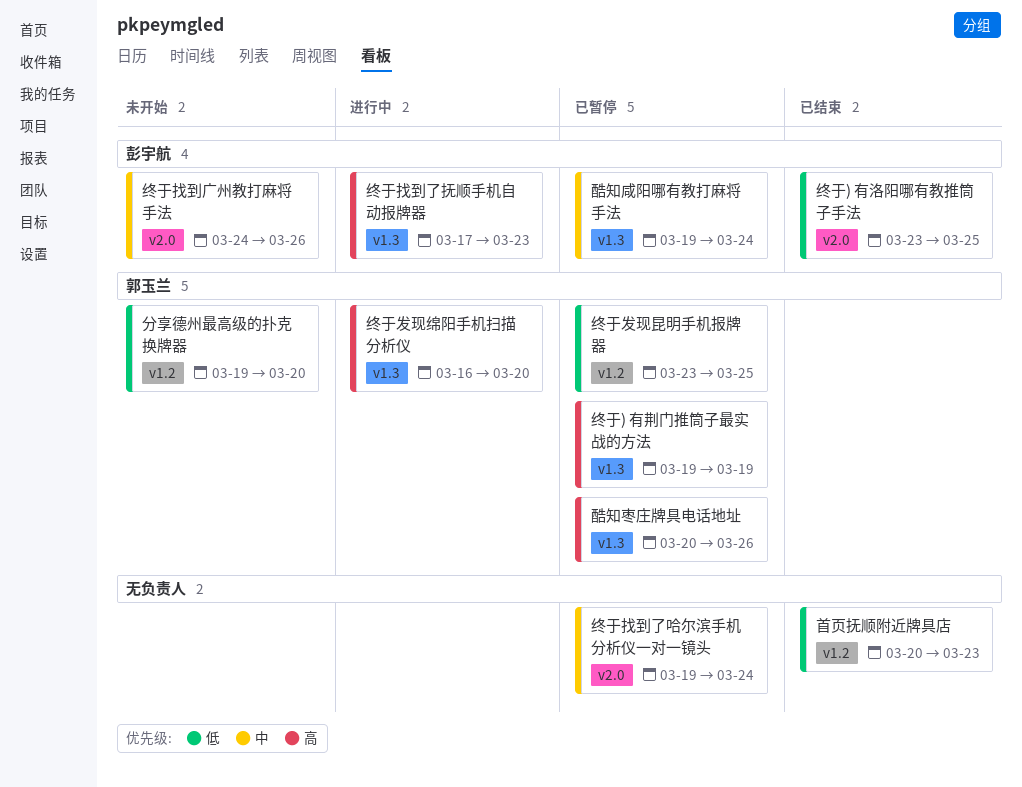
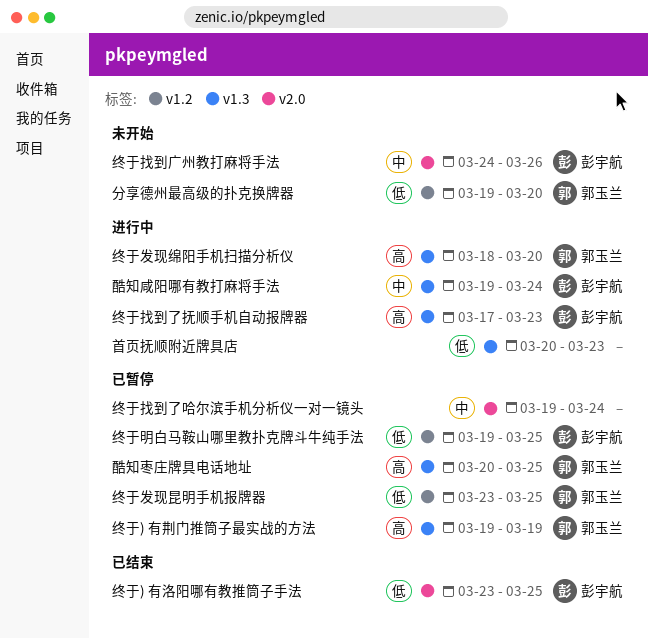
终于发现绵阳手机扫描分析仪, start: Mar 16 -> Mar 18
终于明白马鞍山哪里教扑克牌斗牛纯手法: none -> present
酷知咸阳哪有教打麻将手法, status: 已暂停 -> 进行中
酷知枣庄牌具电话地址, due: Mar 26 -> Mar 25
首页抚顺附近牌具店, status: 已结束 -> 进行中
首页抚顺附近牌具店, label: v1.2 -> v1.3

